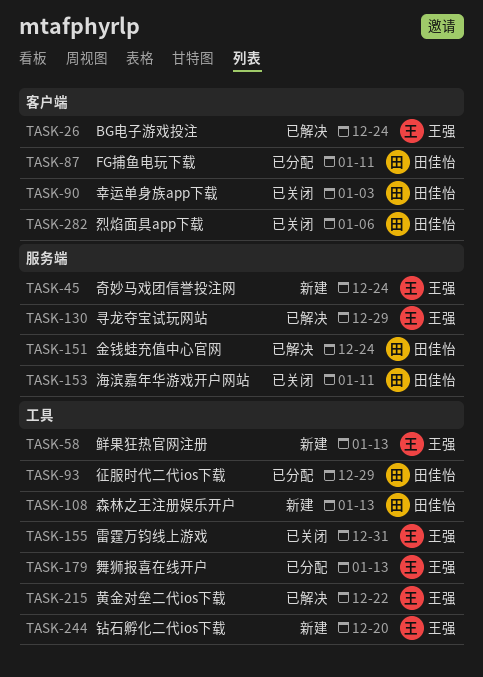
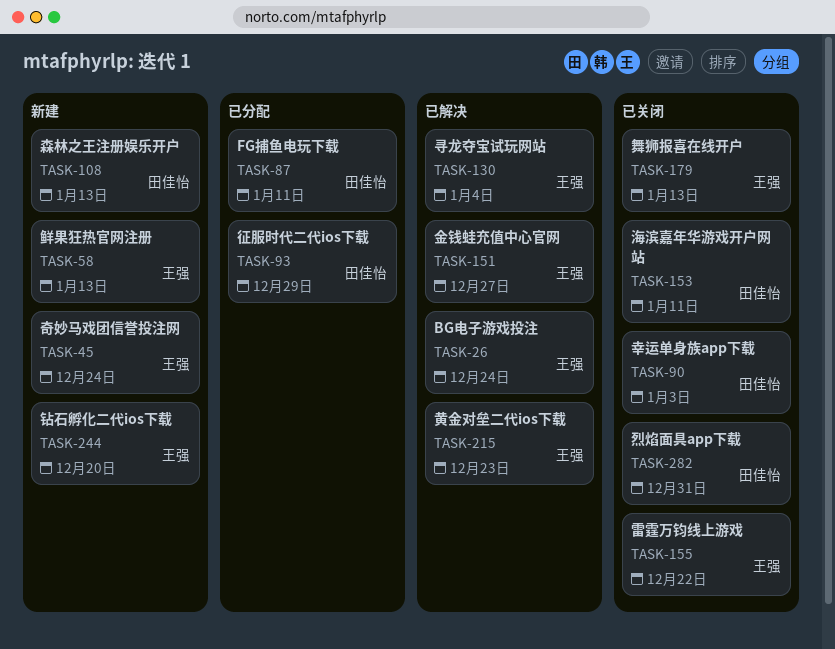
TASK-130, due: Dec 29 -> Jan 4
TASK-151, owner: 田佳怡 -> 王强
TASK-151, due: Dec 24 -> Dec 27
TASK-155, due: Dec 31 -> Dec 22
TASK-179, status: 已分配 -> 已关闭
TASK-215, due: Dec 22 -> Dec 23
TASK-282, due: Jan 6 -> Dec 31

